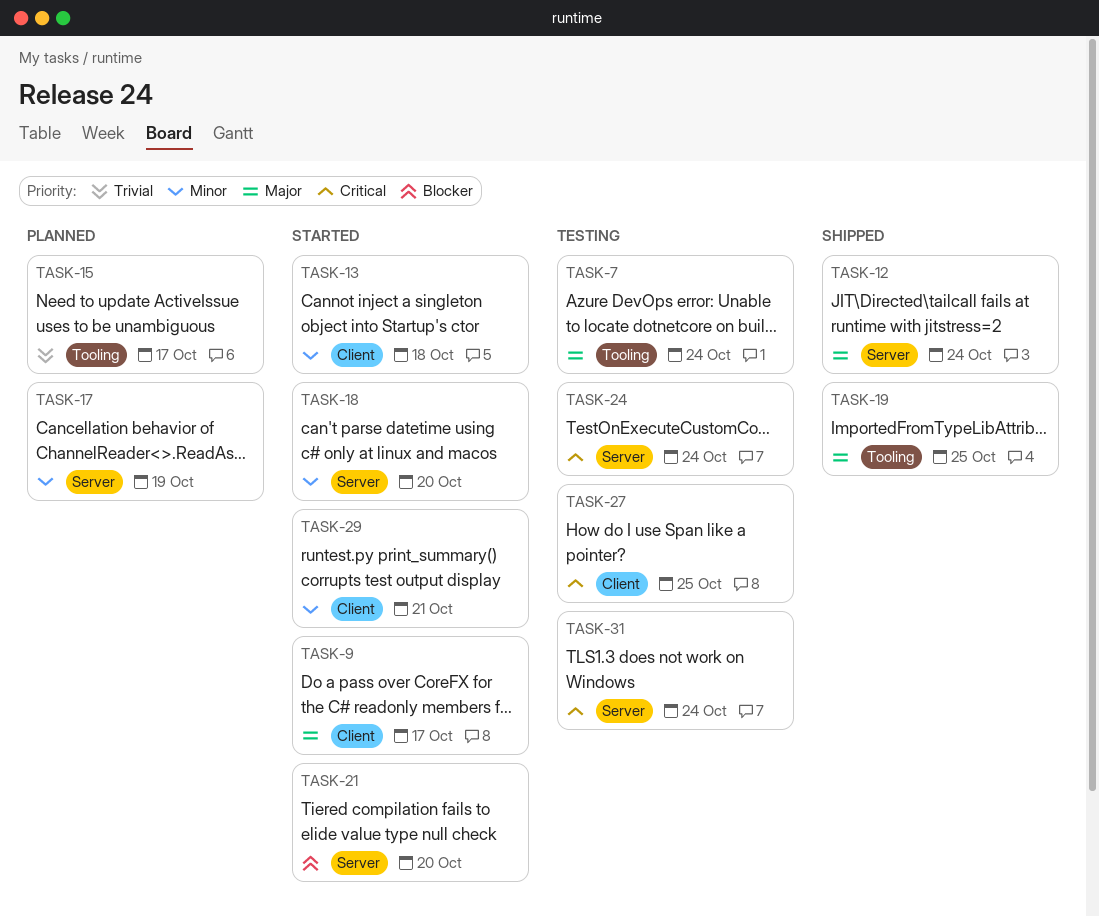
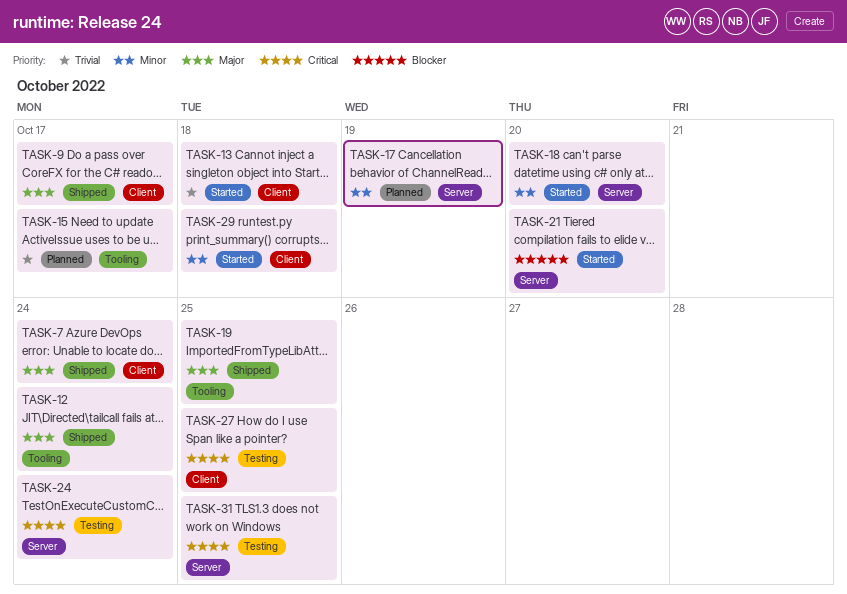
TASK-7, status: Testing -> Shipped
TASK-7, label: Tooling -> Client
TASK-9, status: Started -> Shipped
TASK-12, label: Server -> Tooling
TASK-13, priority: Minor -> Trivial
TASK-29, due: Oct 21 -> Oct 18
TASK-31, due: Oct 24 -> Oct 25

